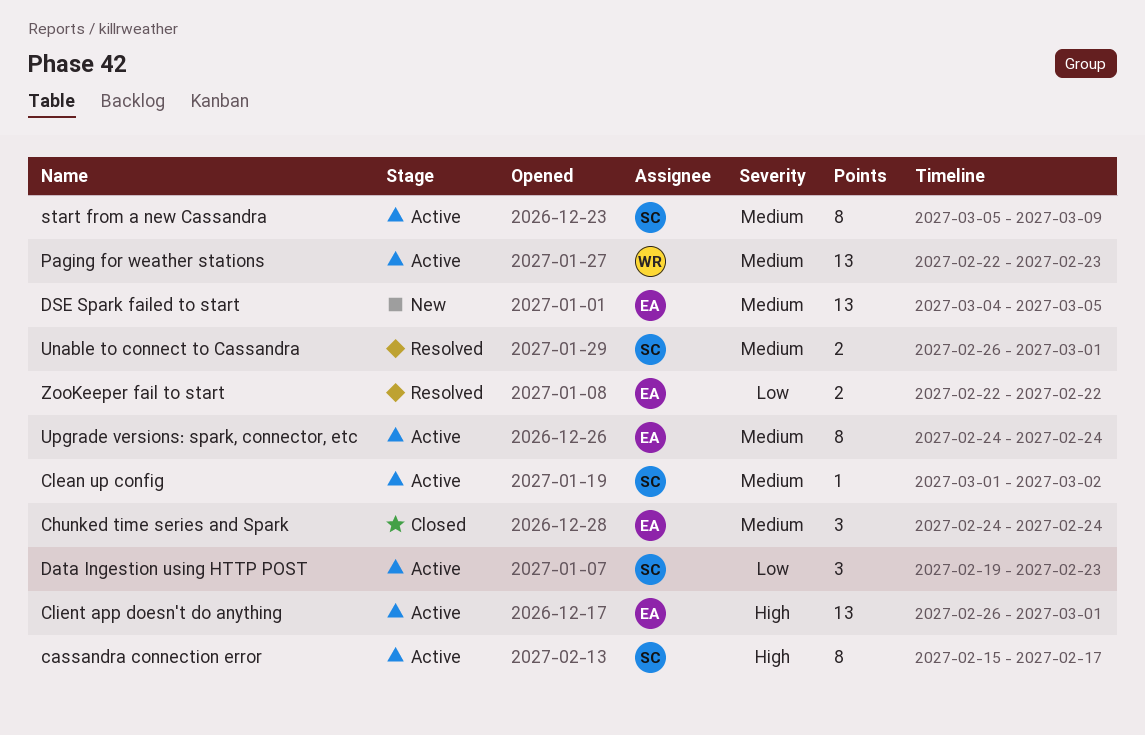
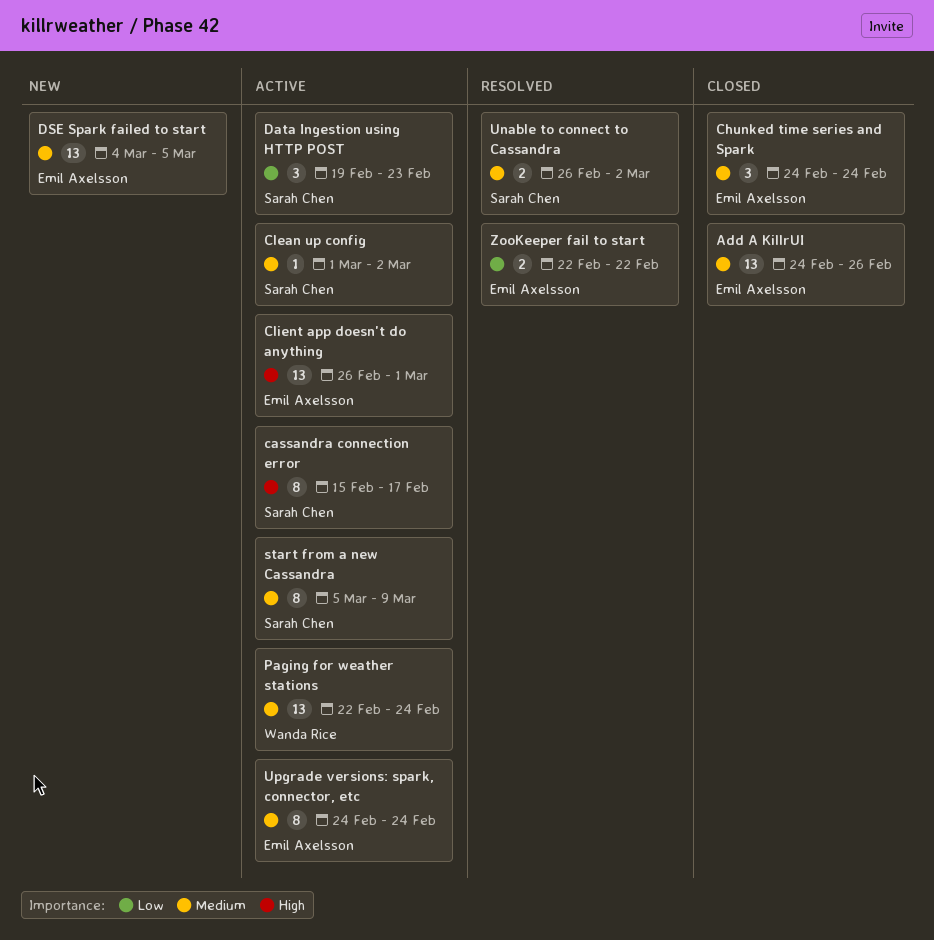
Add A KillrUI: none -> present
Paging for weather stations, due: Feb 23 -> Feb 24
Unable to connect to Cassandra, due: Mar 1 -> Mar 2

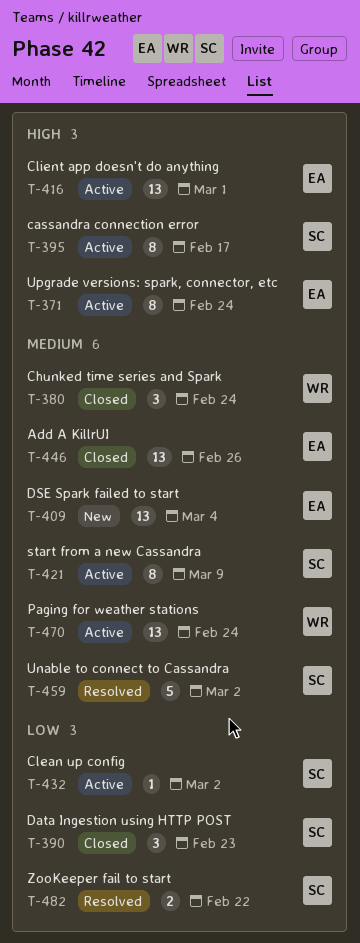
Chunked time series and Spark, owner: Emil Axelsson -> Wanda Rice
Clean up config, priority: Medium -> Low
Data Ingestion using HTTP POST, status: Active -> Closed
DSE Spark failed to start, due: Mar 5 -> Mar 4
Unable to connect to Cassandra, estimate: 2 -> 5
Upgrade versions: spark, connector, etc, priority: Medium -> High
ZooKeeper fail to start, owner: Emil Axelsson -> Sarah Chen

